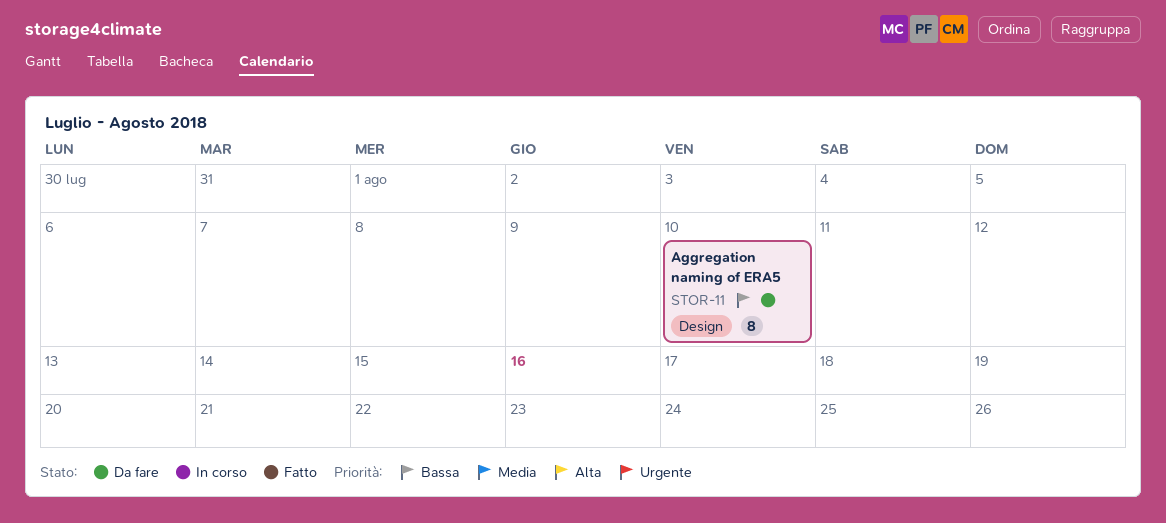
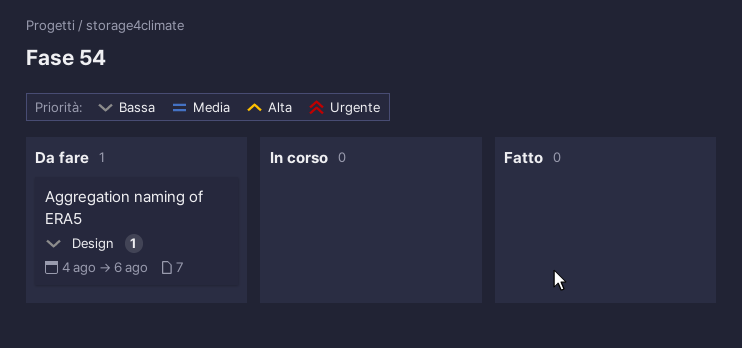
Aggregation naming of ERA5, estimate: 8 -> 1
Aggregation naming of ERA5, due: Aug 10 -> Aug 6

